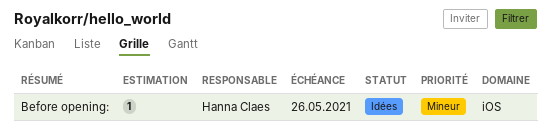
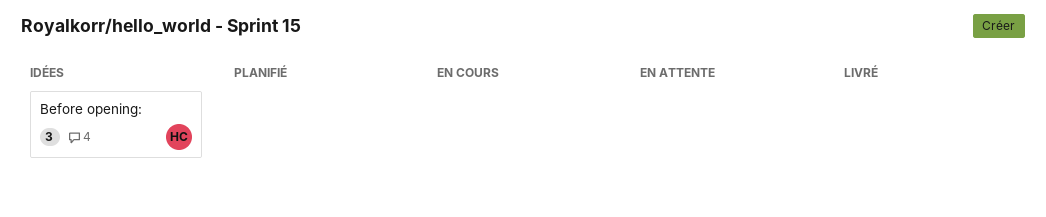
Before opening:, estimate: 1 -> 3

